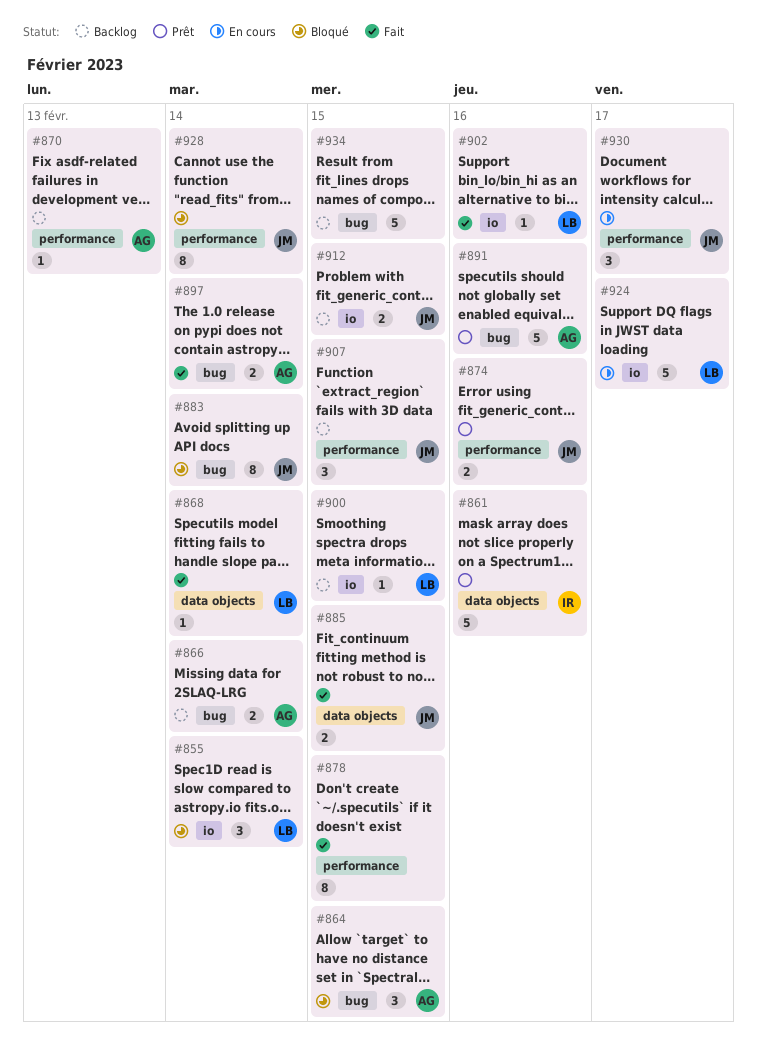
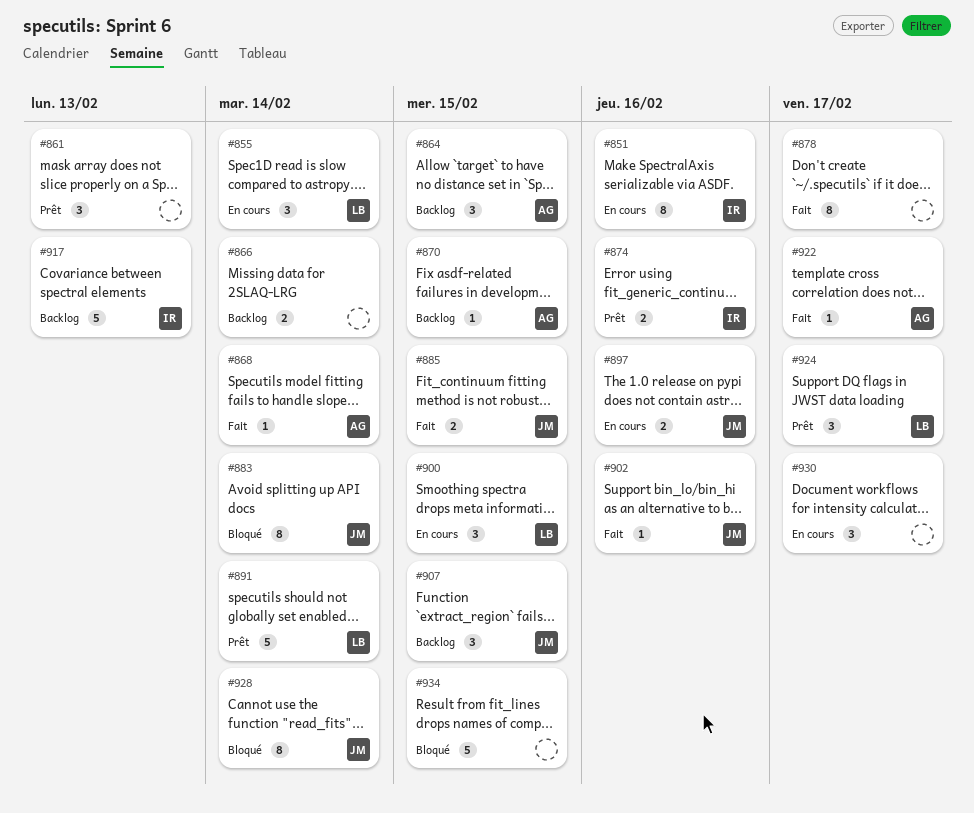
#851: none -> present
#855, status: Bloqué -> En cours
#861, owner: IR -> none
#861, estimate: 5 -> 3
#861, due: Feb 16 -> Feb 13
#864, status: Bloqué -> Backlog
#866, owner: AG -> none
#868, owner: LB -> AG
#870, due: Feb 13 -> Feb 15
#874, owner: JM -> IR
#878, due: Feb 15 -> Feb 17
#891, owner: AG -> LB
#891, due: Feb 16 -> Feb 14
#897, status: Fait -> En cours
#897, owner: AG -> JM
#897, due: Feb 14 -> Feb 16
#900, status: Backlog -> En cours
#900, estimate: 1 -> 3
#902, owner: LB -> JM
#912: present -> none
#917: none -> present
#922: none -> present
#924, status: En cours -> Prêt
#924, estimate: 5 -> 3
#930, owner: JM -> none
#934, status: Backlog -> Bloqué

